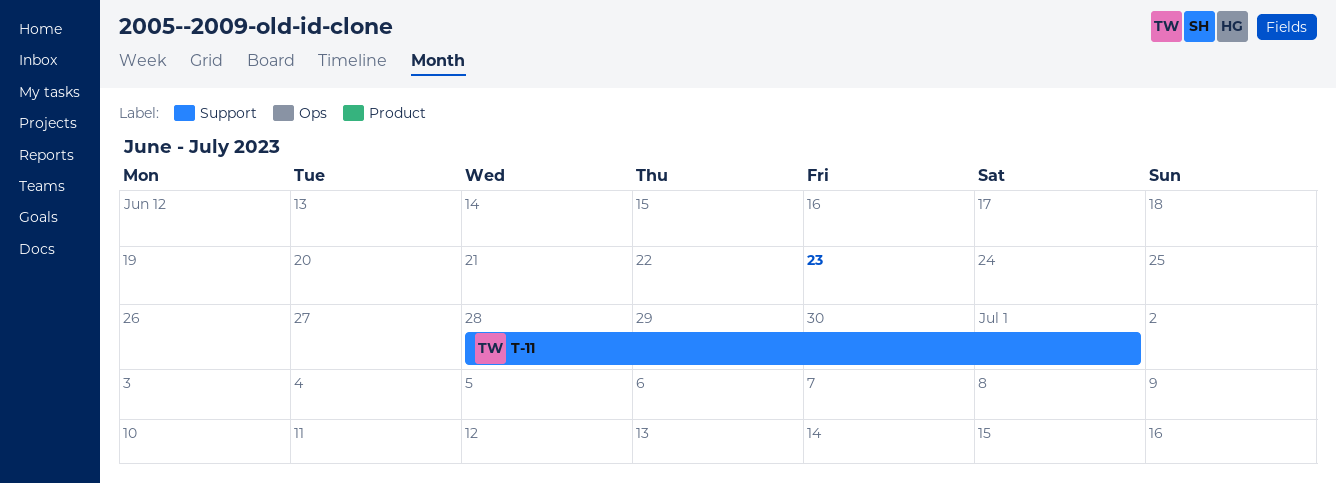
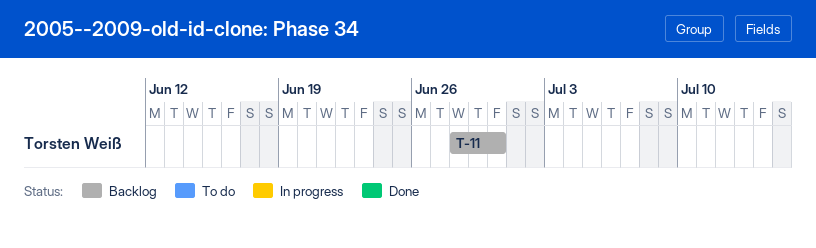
T-11, due: Jul 1 -> Jun 30

